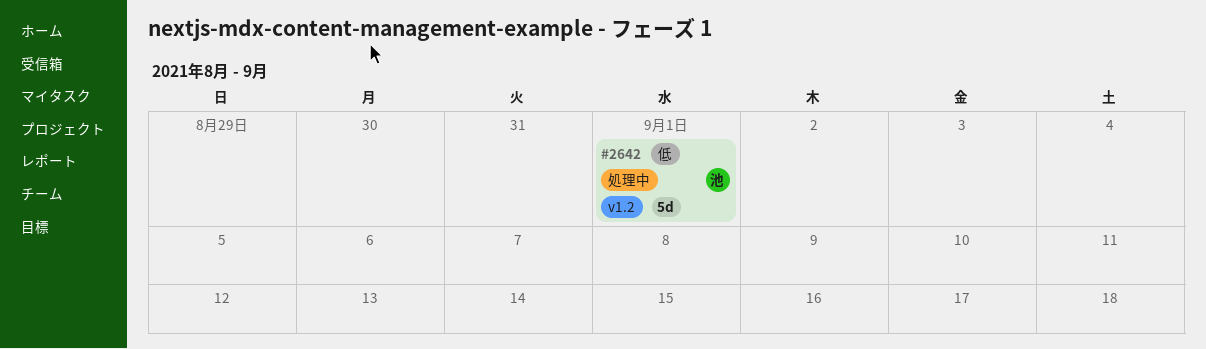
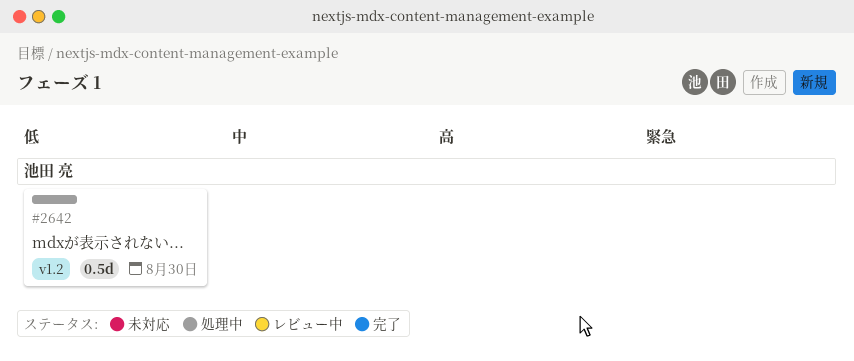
#2642, estimate: 5d -> 0.5d
#2642, due: Sep 1 -> Aug 30

